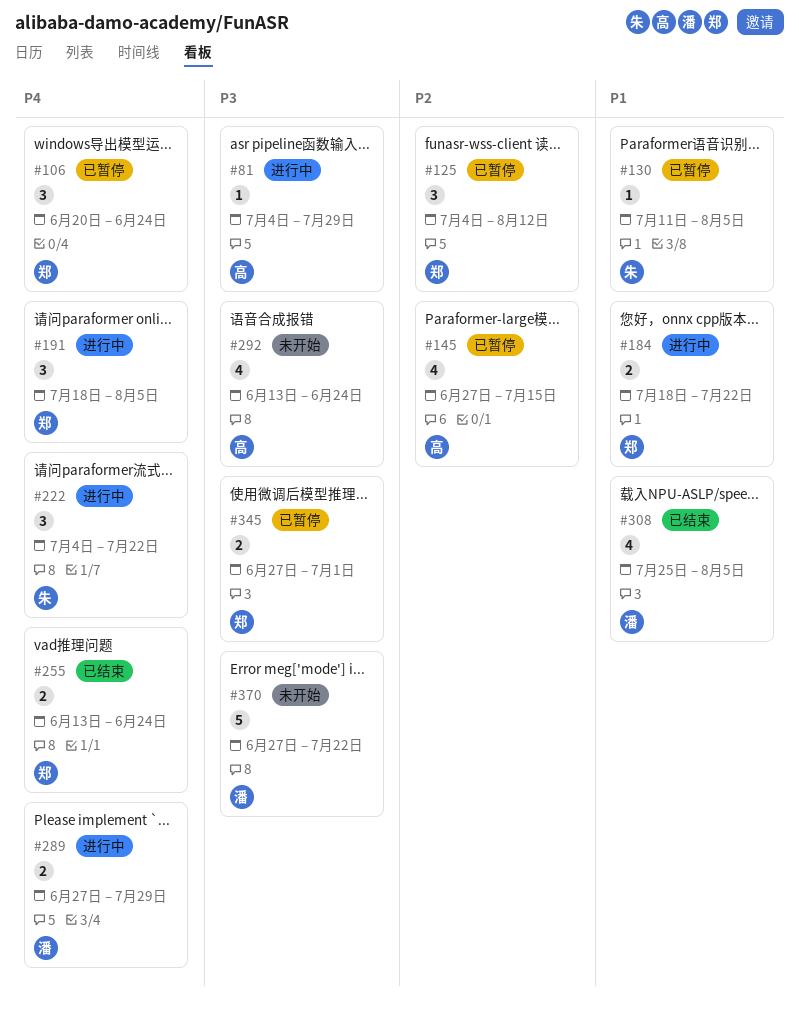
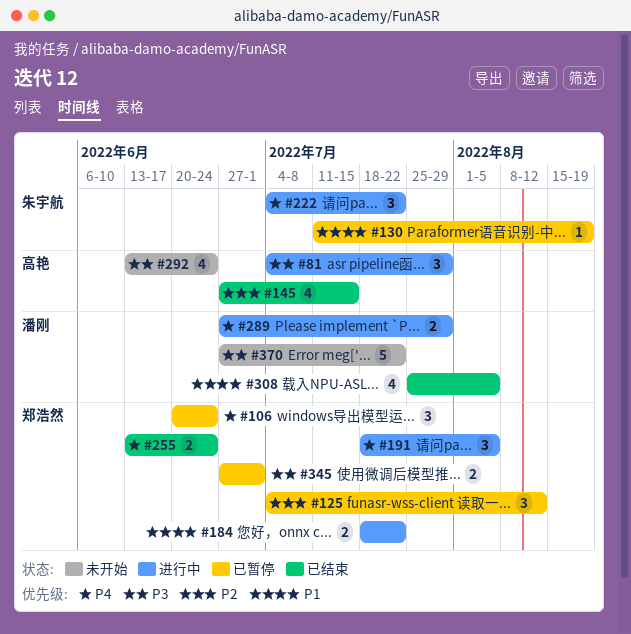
#81, estimate: 1 -> 3
#130, due: Aug 5 -> Aug 19
#145, status: 已暂停 -> 已结束

